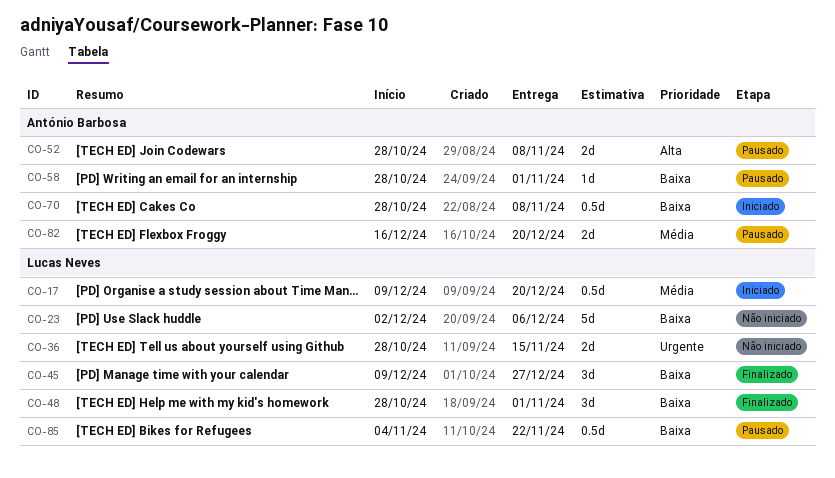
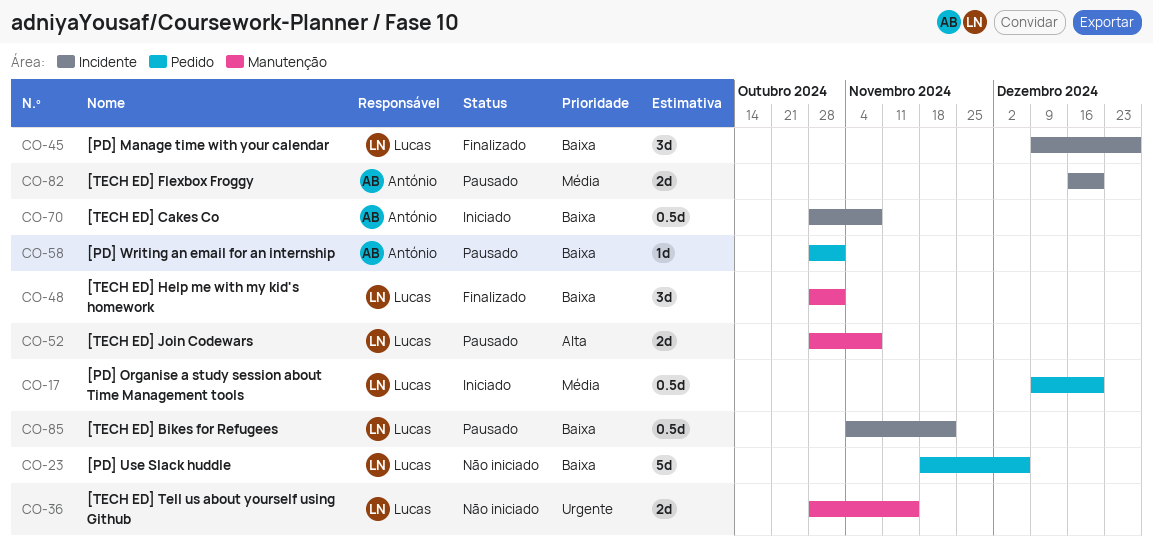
CO-23, start: Dec 2 -> Nov 18
CO-52, owner: António Barbosa -> Lucas Neves

